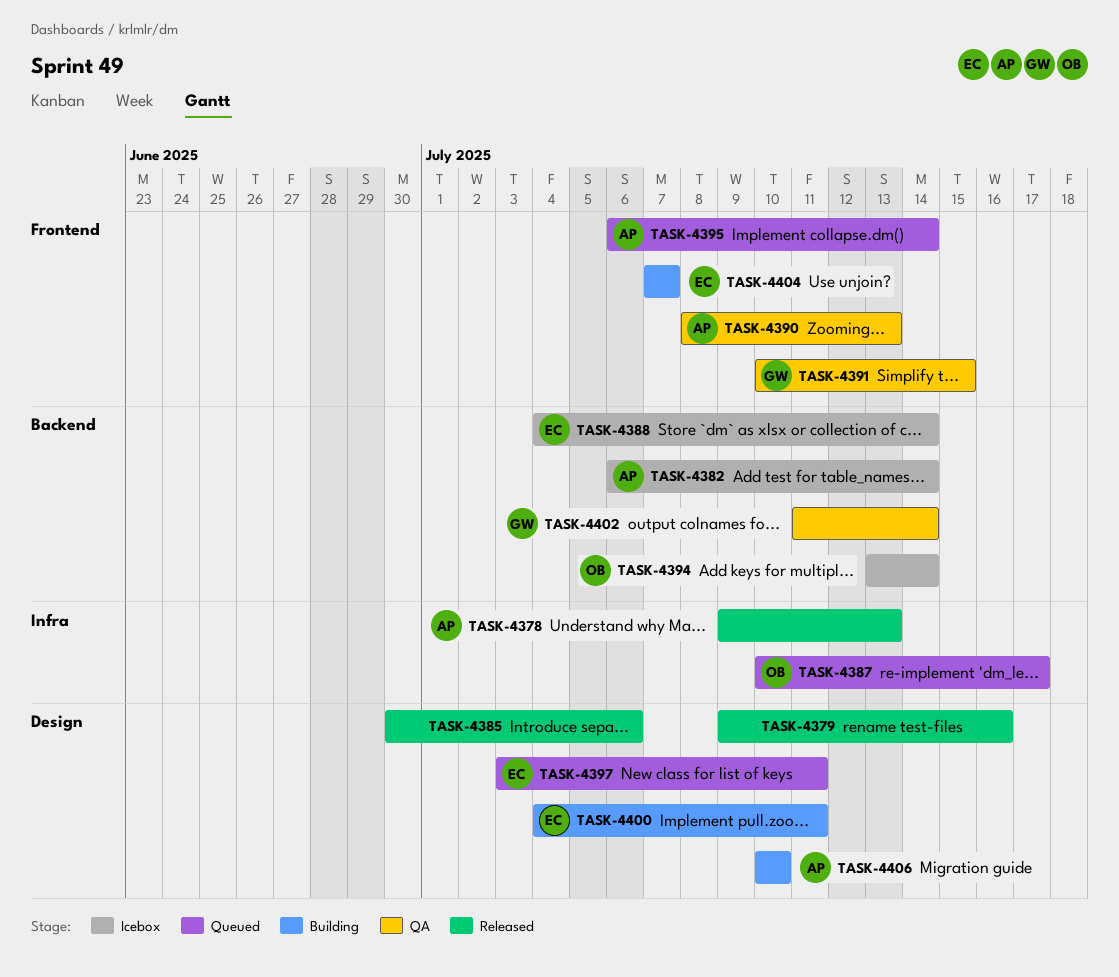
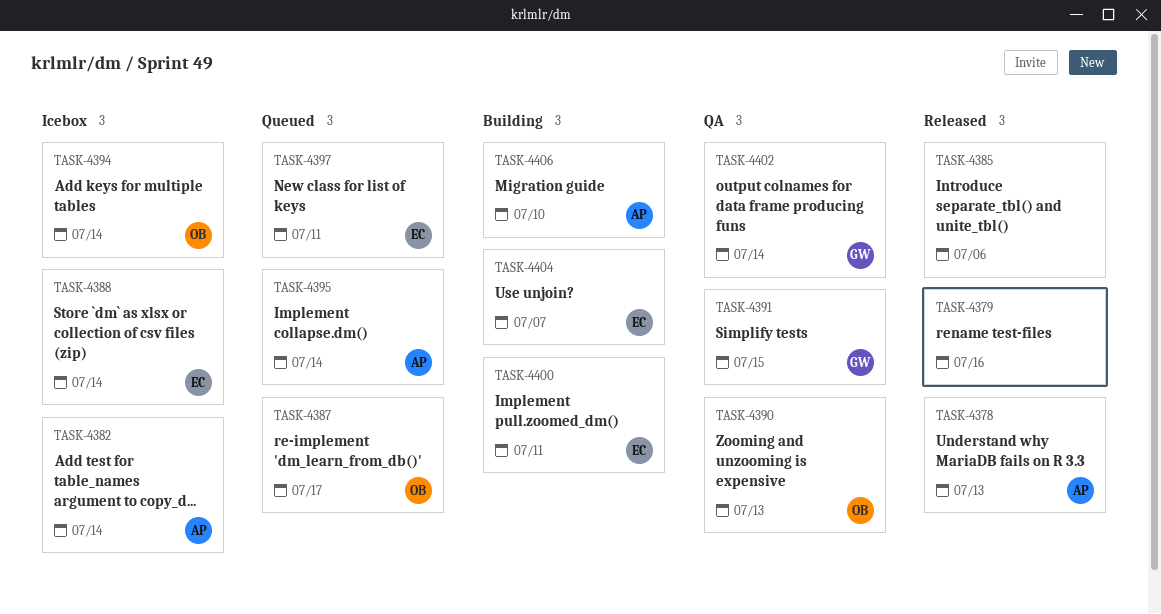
TASK-4390, owner: AP -> OB

